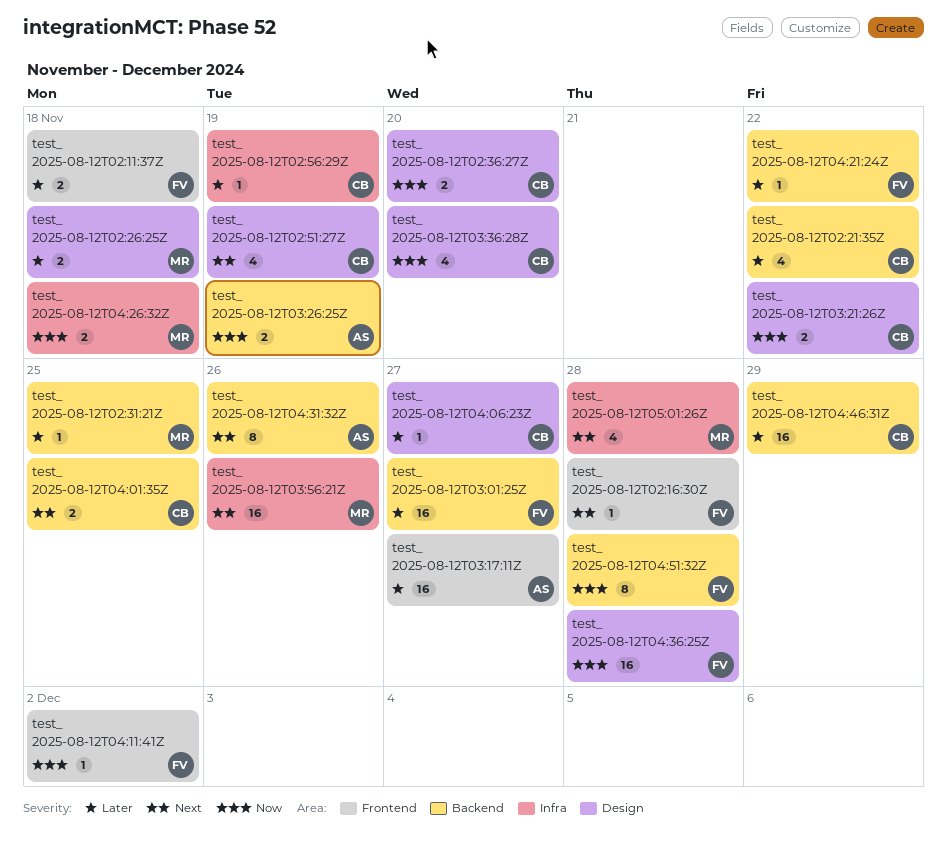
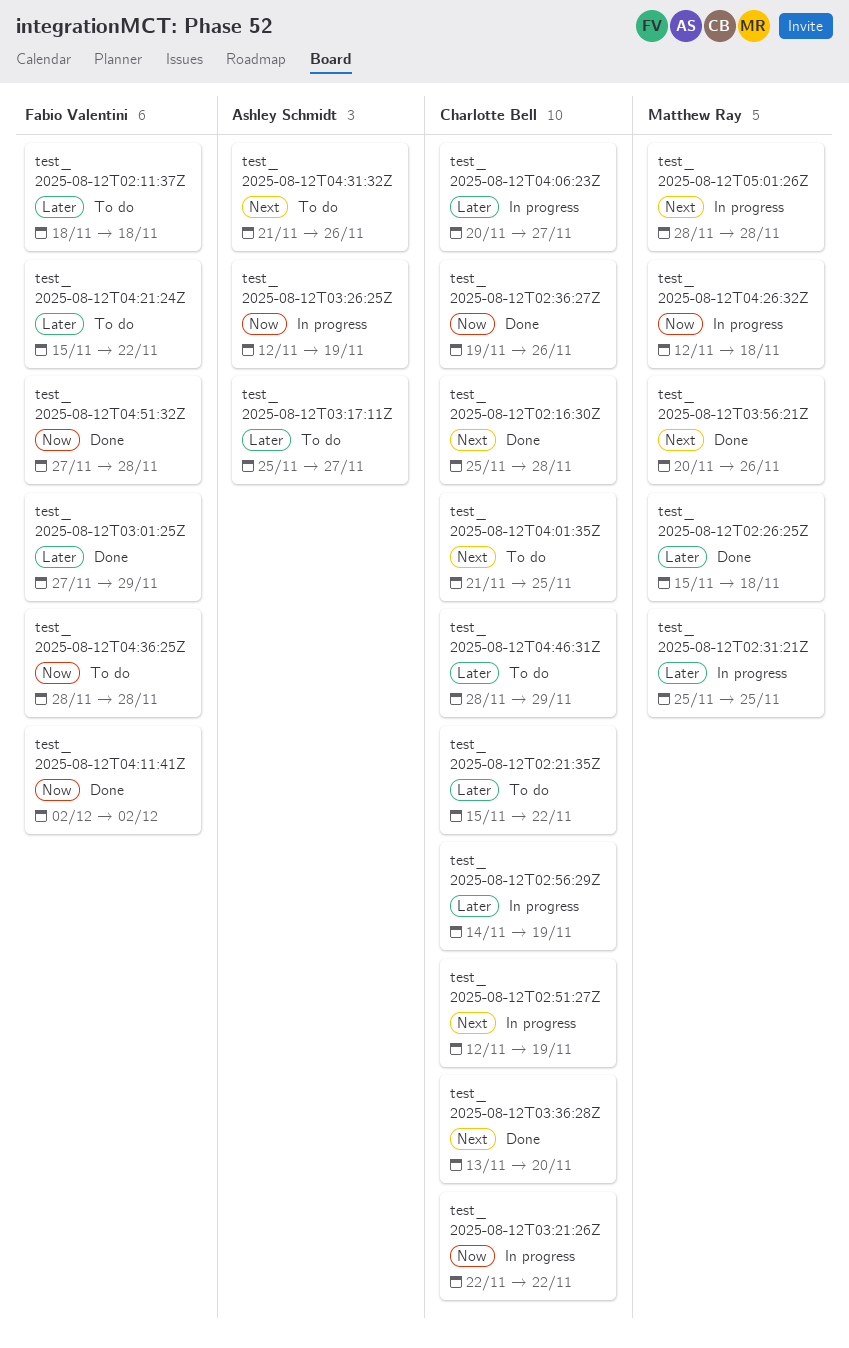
test_ 2025-08-12T02:16:30Z, owner: Fabio Valentini -> Charlotte Bell
test_ 2025-08-12T02:36:27Z, due: Nov 20 -> Nov 26
test_ 2025-08-12T03:01:25Z, due: Nov 27 -> Nov 29
test_ 2025-08-12T03:36:28Z, priority: Now -> Next

